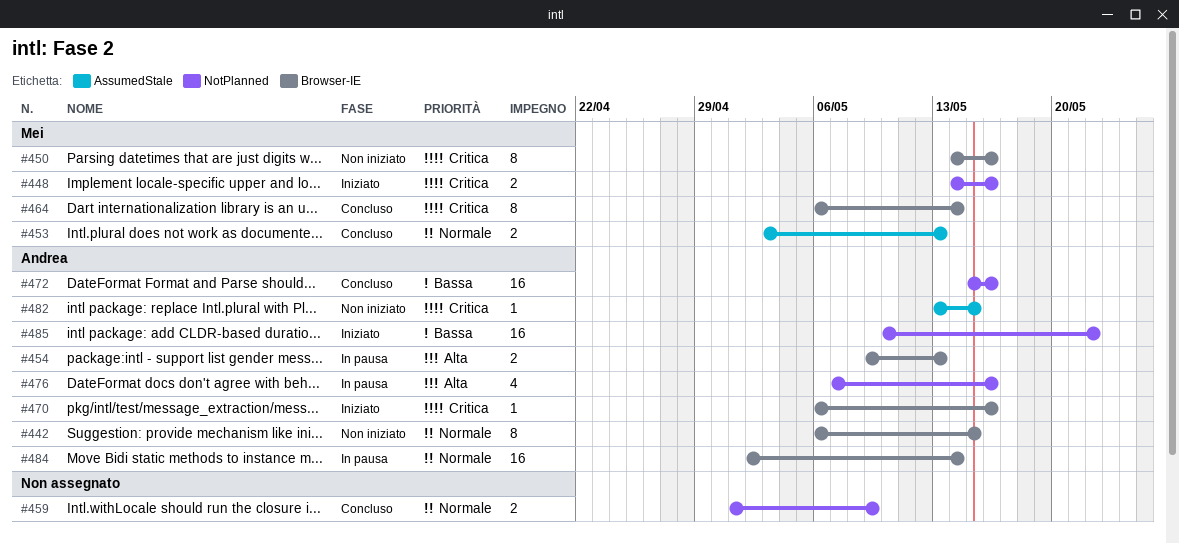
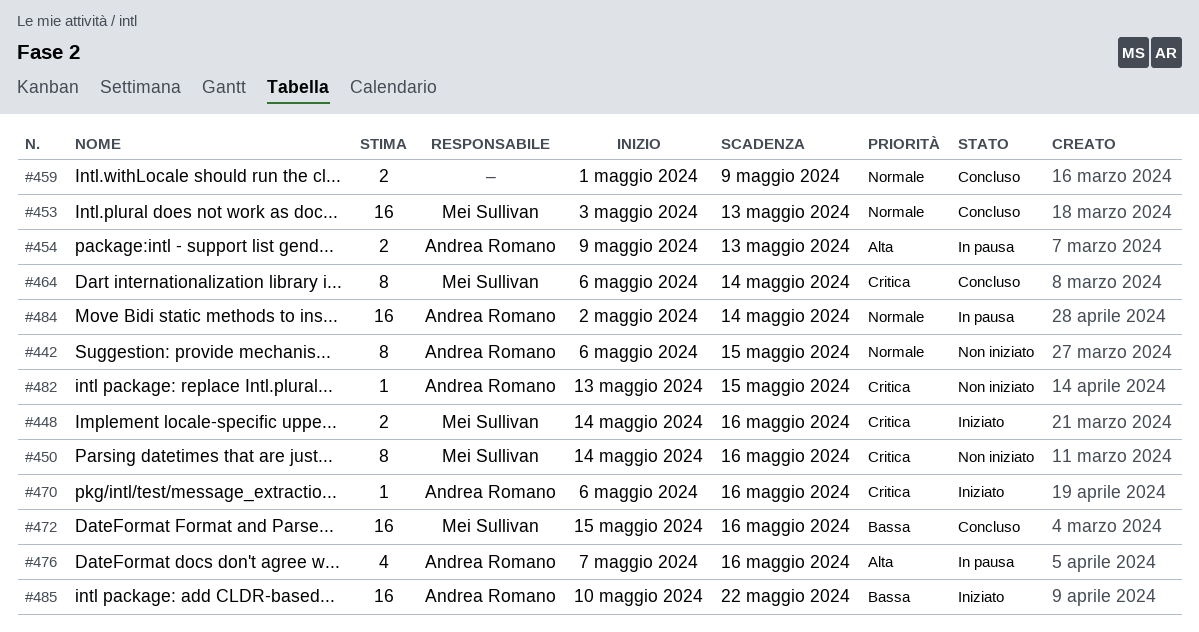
#453, estimate: 2 -> 16
#472, owner: Andrea Romano -> Mei Sullivan

